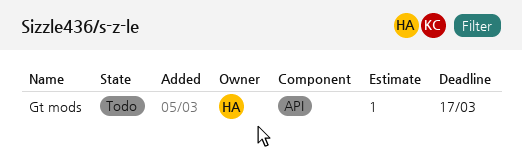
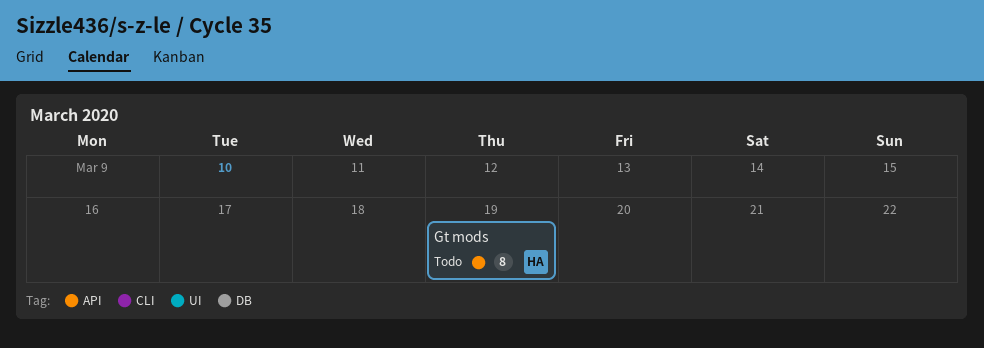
Gt mods, estimate: 1 -> 8
Gt mods, due: Mar 17 -> Mar 19

